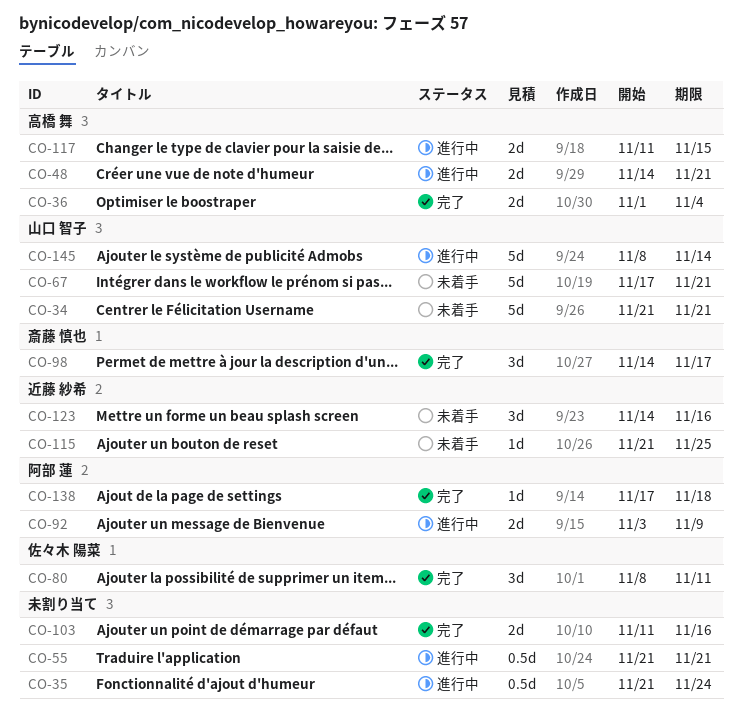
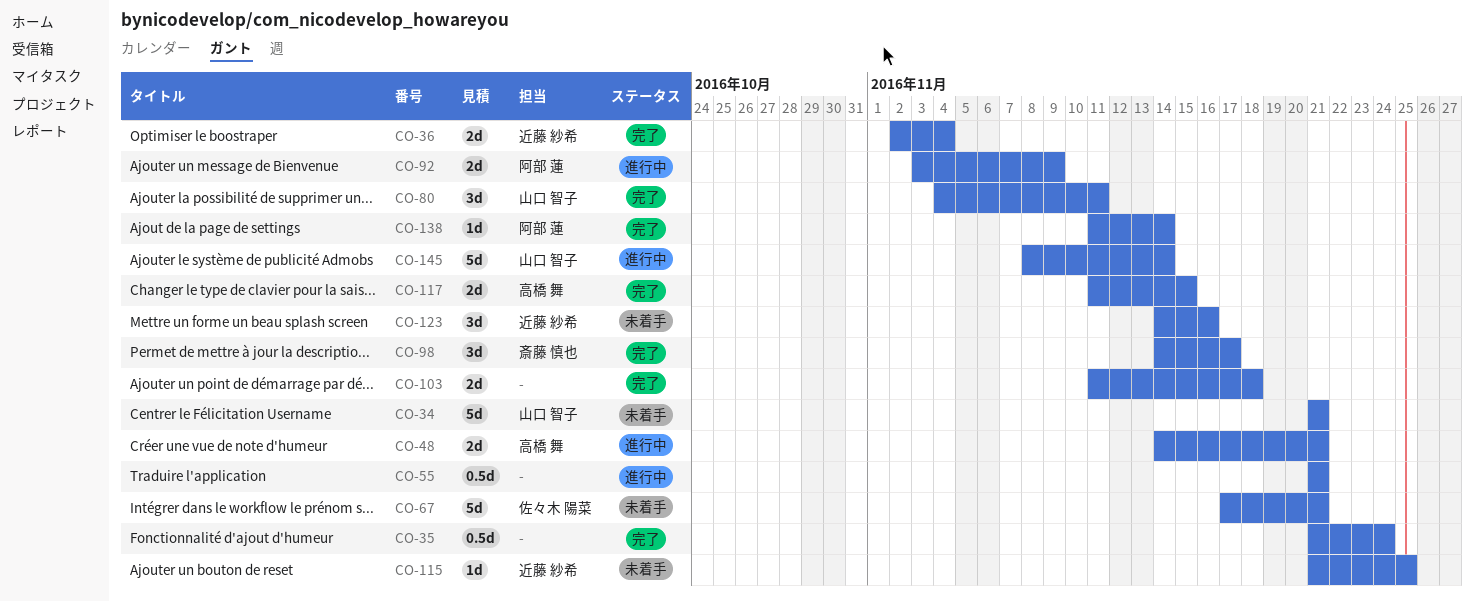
CO-35, status: 進行中 -> 完了
CO-36, owner: 高橋 舞 -> 近藤 紗希
CO-36, start: Nov 1 -> Nov 2
CO-67, owner: 山口 智子 -> 佐々木 陽菜
CO-80, owner: 佐々木 陽菜 -> 山口 智子
CO-80, start: Nov 8 -> Nov 4
CO-103, due: Nov 16 -> Nov 18
CO-117, status: 進行中 -> 完了
CO-138, start: Nov 17 -> Nov 11
CO-138, due: Nov 18 -> Nov 14

